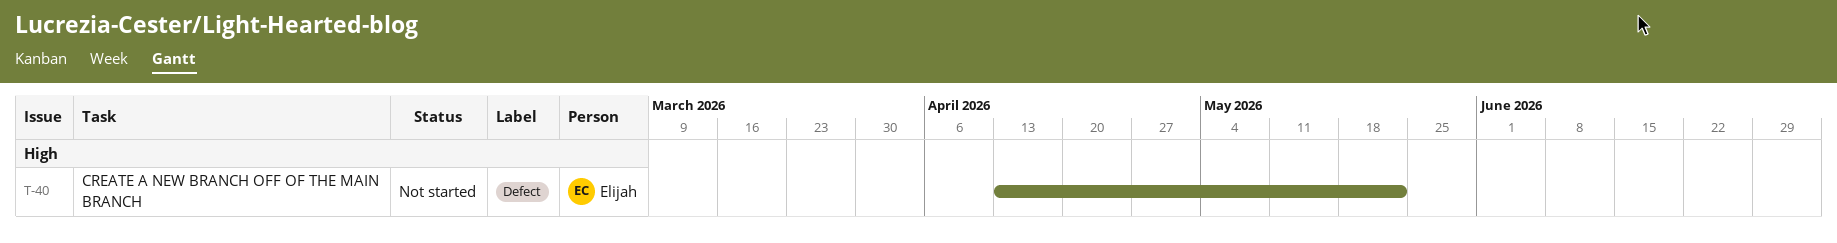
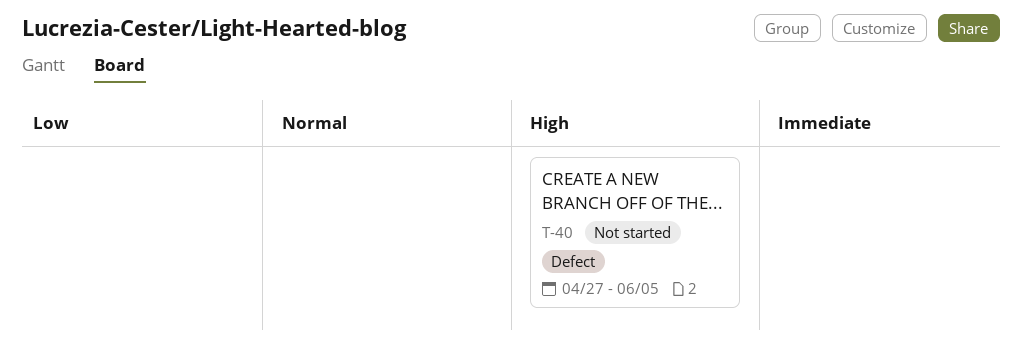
T-40, start: Apr 13 -> Apr 27
T-40, due: May 22 -> Jun 5

